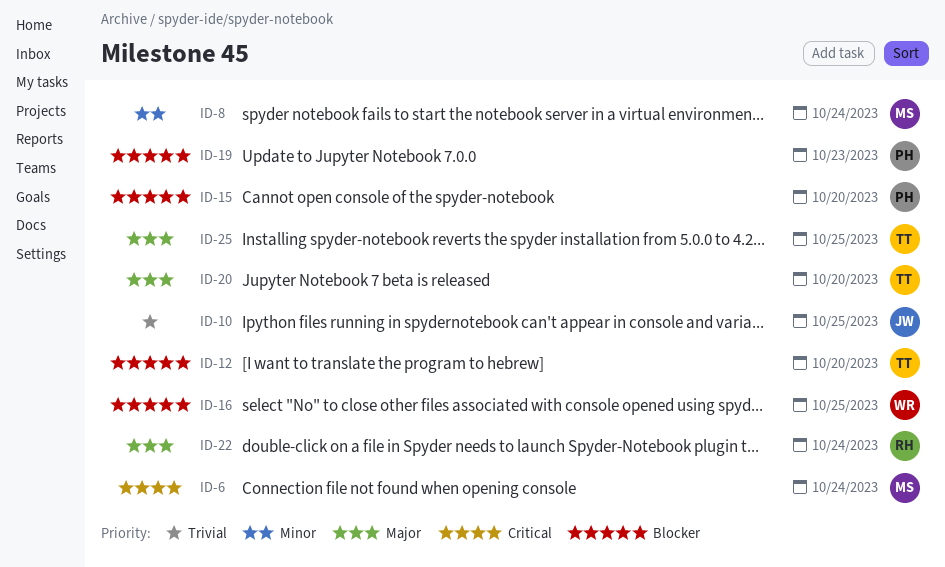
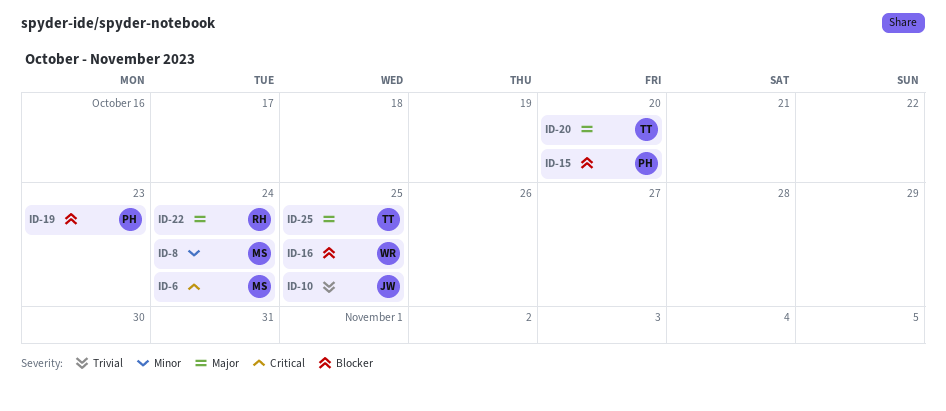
ID-12: present -> none

